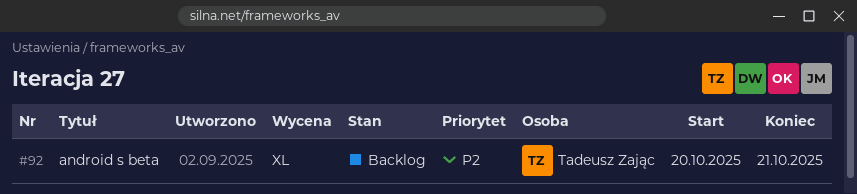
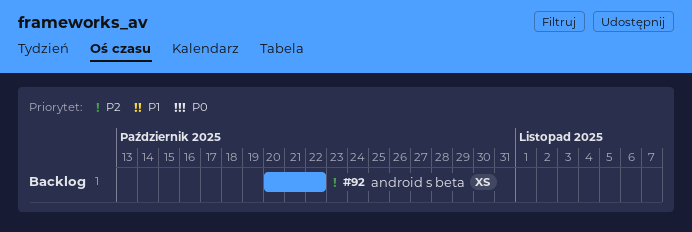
#92, estimate: XL -> XS
#92, due: Oct 21 -> Oct 22

